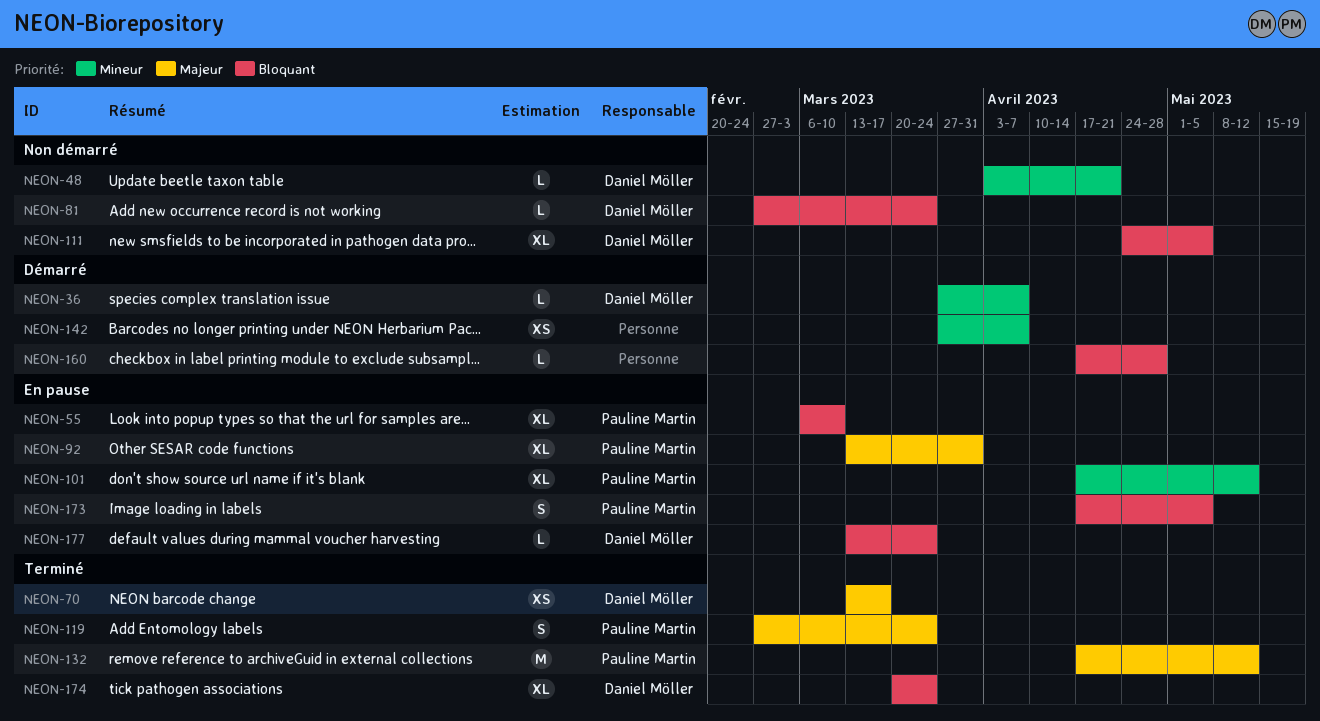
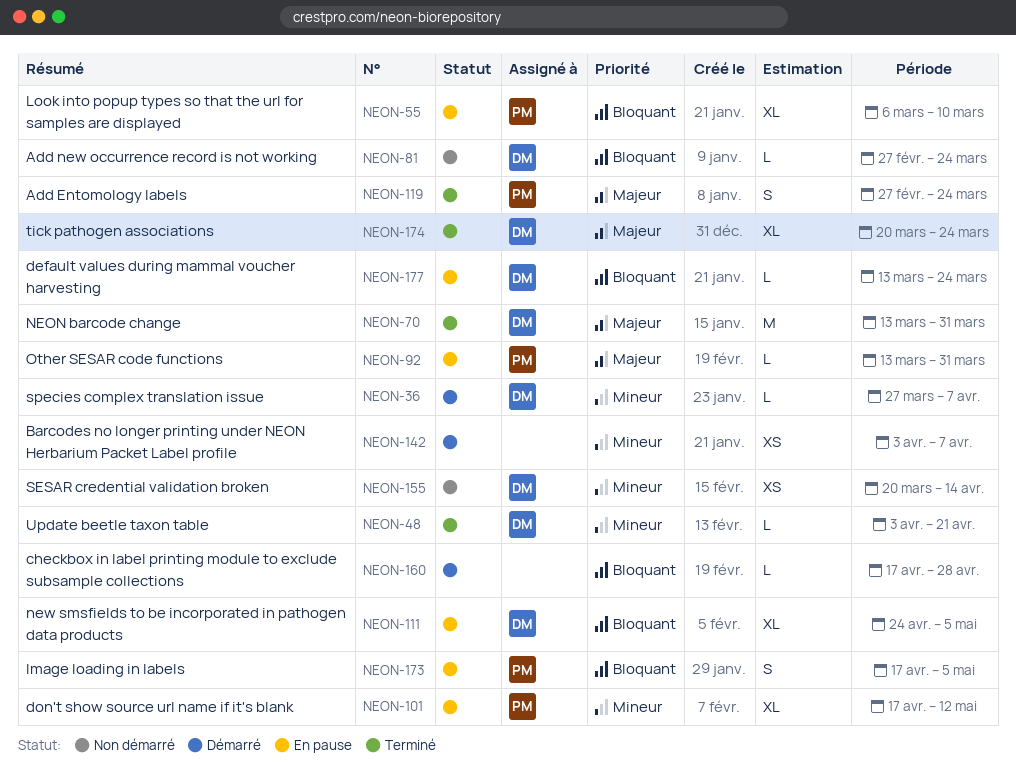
NEON-48, status: Non démarré -> Terminé
NEON-70, estimate: XS -> M
NEON-70, due: Mar 17 -> Mar 31
NEON-92, estimate: XL -> L
NEON-111, status: Non démarré -> En pause
NEON-132: present -> none
NEON-142, start: Mar 27 -> Apr 3
NEON-155: none -> present
NEON-174, priority: Bloquant -> Majeur

